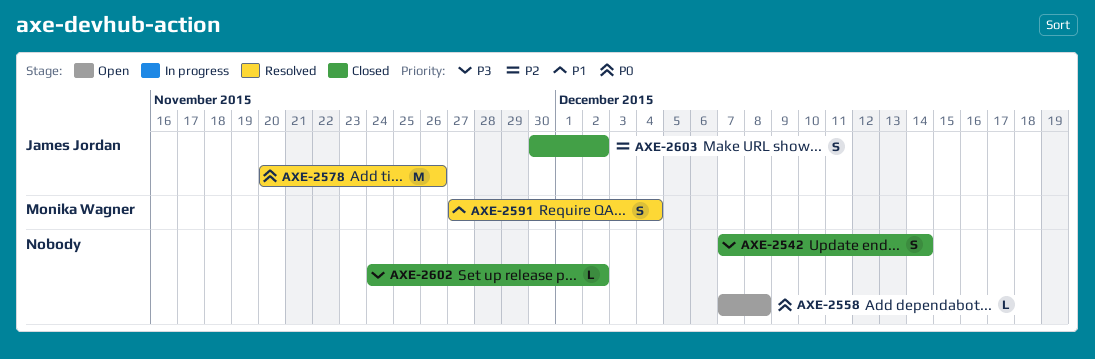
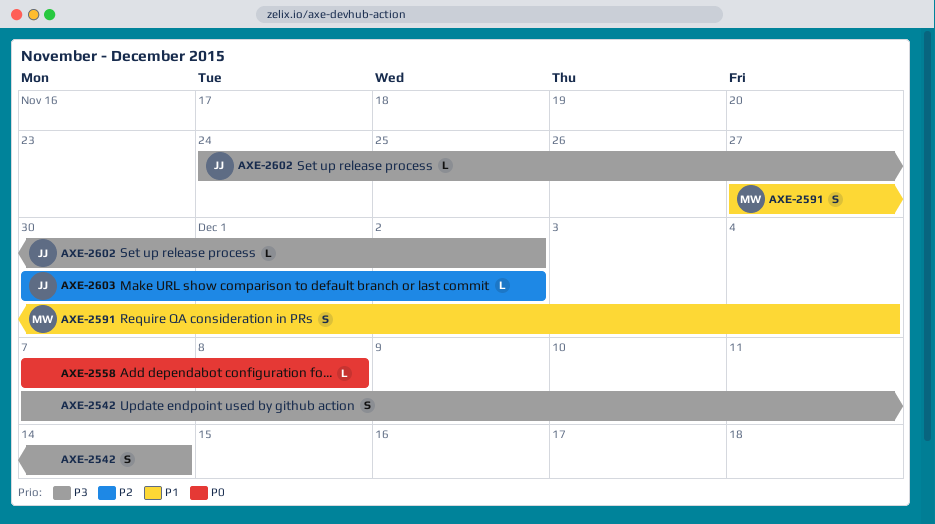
AXE-2578: present -> none
AXE-2602, owner: none -> James Jordan
AXE-2603, estimate: S -> L

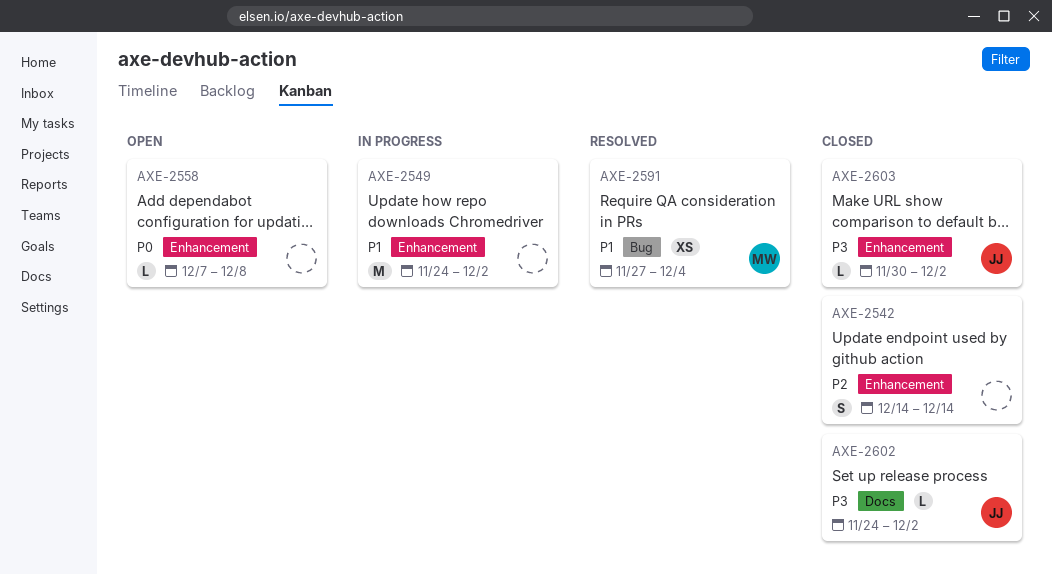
AXE-2542, priority: P3 -> P2
AXE-2542, start: Dec 7 -> Dec 14
AXE-2549: none -> present
AXE-2591, estimate: S -> XS
AXE-2603, priority: P2 -> P3

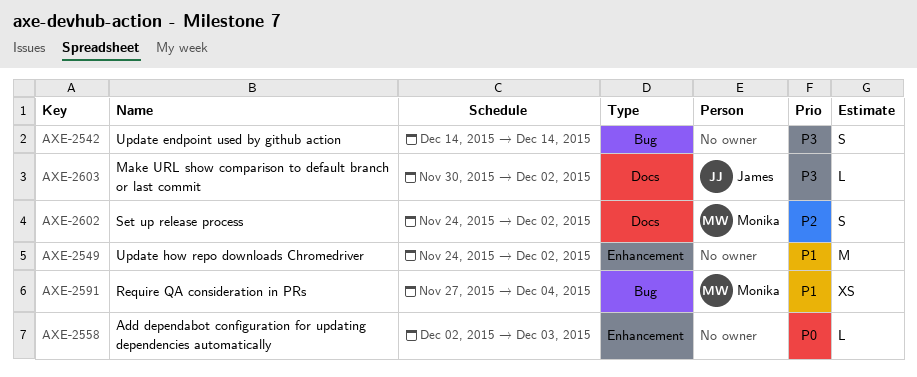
AXE-2542, priority: P2 -> P3
AXE-2542, label: Enhancement -> Bug
AXE-2558, start: Dec 7 -> Dec 2
AXE-2558, due: Dec 8 -> Dec 3
AXE-2602, owner: James -> Monika
AXE-2602, priority: P3 -> P2
AXE-2602, estimate: L -> S
AXE-2603, label: Enhancement -> Docs

